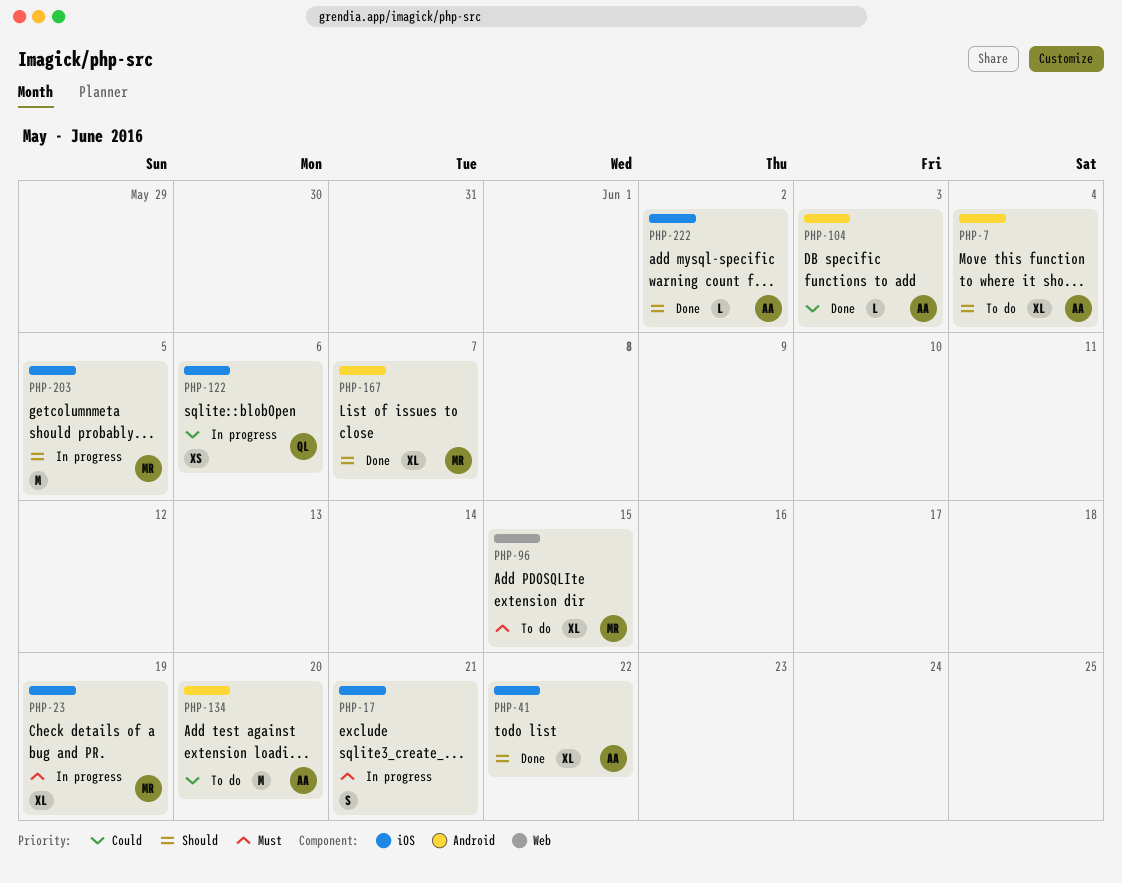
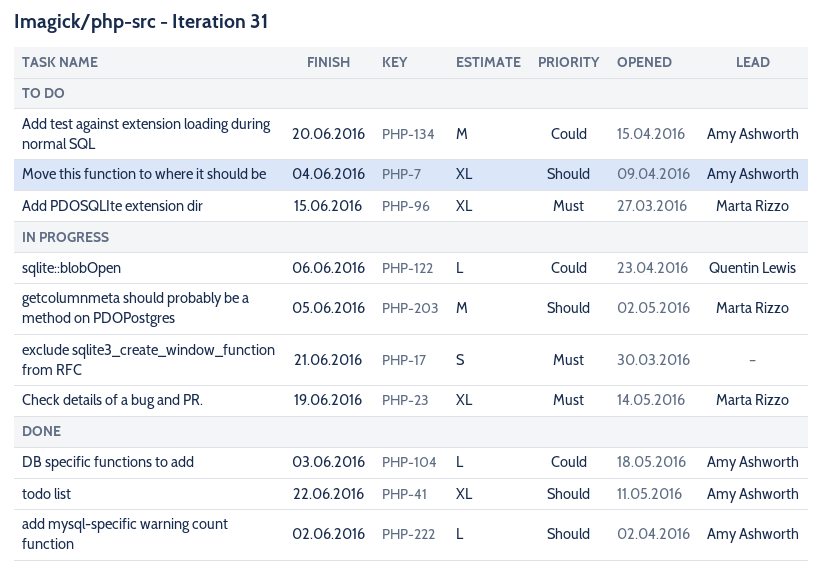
PHP-122, estimate: XS -> L
PHP-167: present -> none

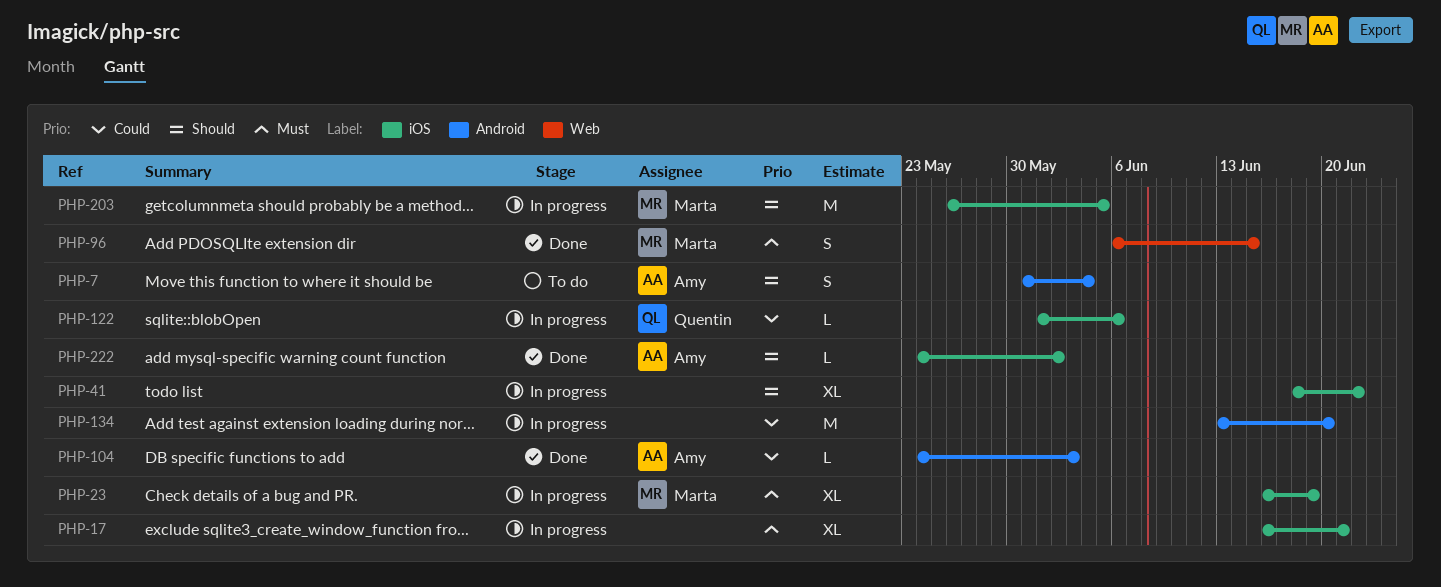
PHP-7, estimate: XL -> S
PHP-17, estimate: S -> XL
PHP-41, status: Done -> In progress
PHP-41, owner: Amy Ashworth -> none
PHP-96, status: To do -> Done
PHP-96, estimate: XL -> S
PHP-134, status: To do -> In progress
PHP-134, owner: Amy Ashworth -> none

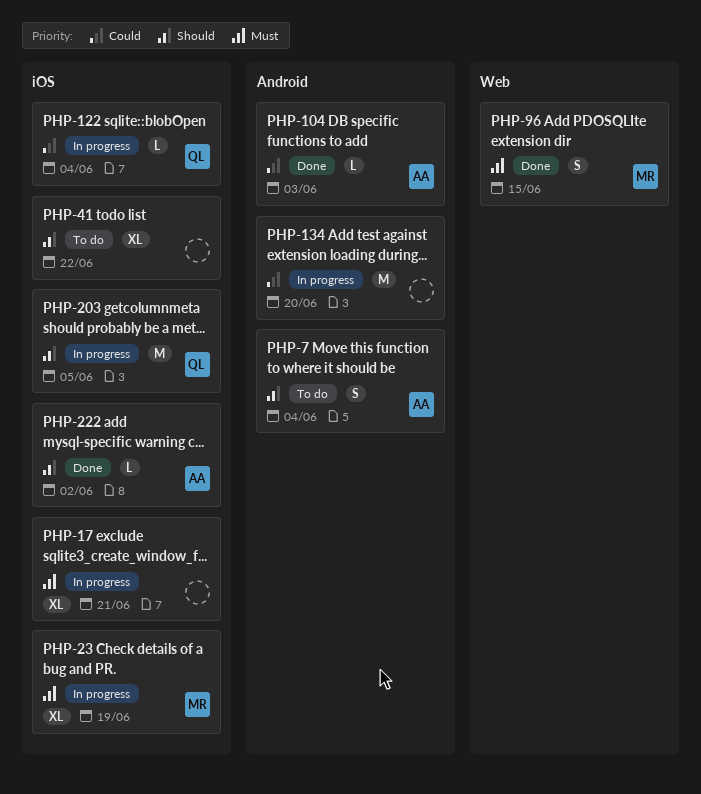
PHP-41, status: In progress -> To do
PHP-122, due: Jun 6 -> Jun 4
PHP-203, owner: Marta -> Quentin

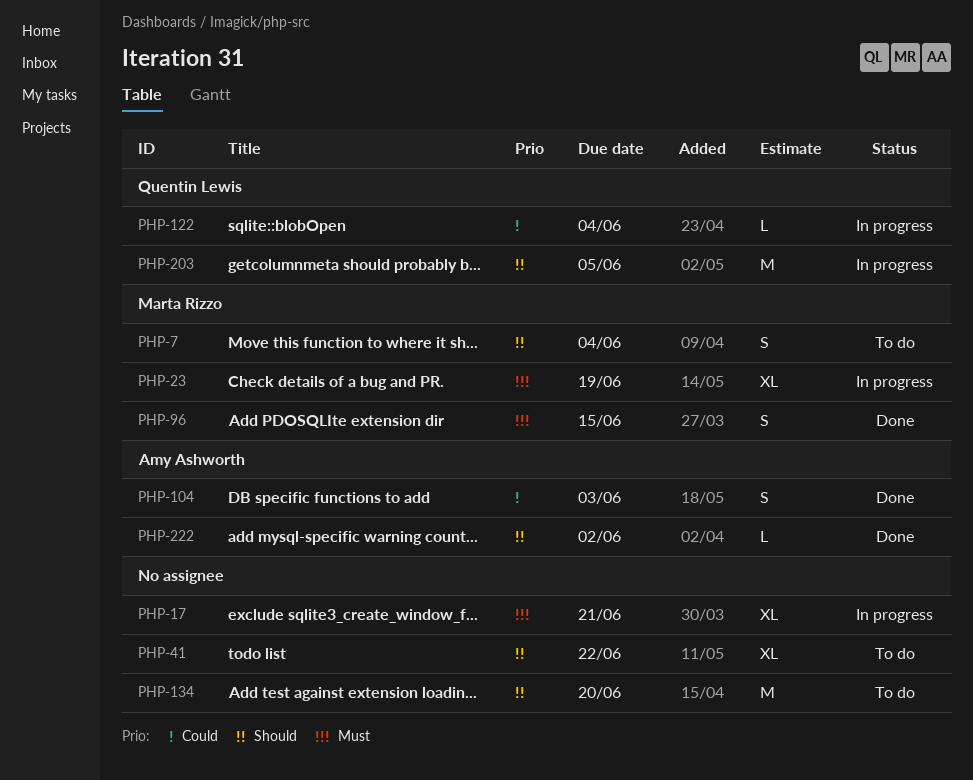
PHP-7, owner: Amy Ashworth -> Marta Rizzo
PHP-104, estimate: L -> S
PHP-134, status: In progress -> To do
PHP-134, priority: Could -> Should

